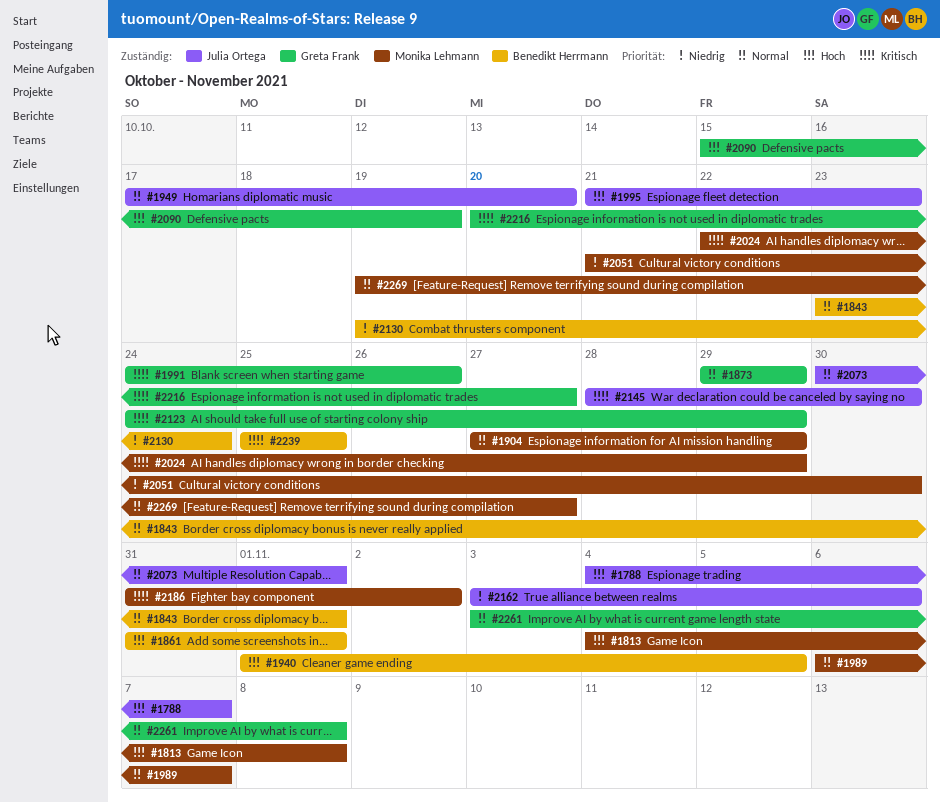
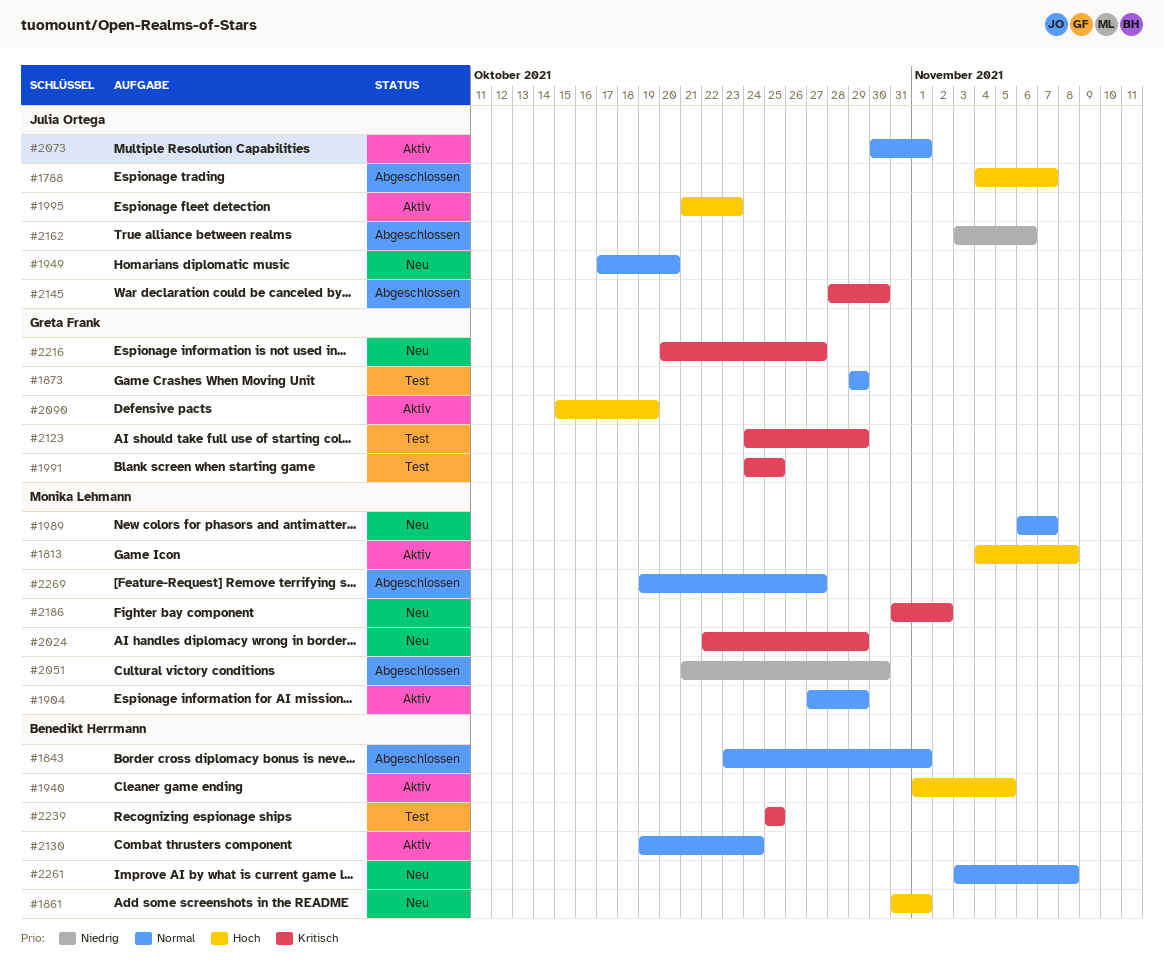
#1991, due: Oct 26 -> Oct 25
#2130, priority: Niedrig -> Normal
#2261, owner: Greta Frank -> Benedikt Herrmann

